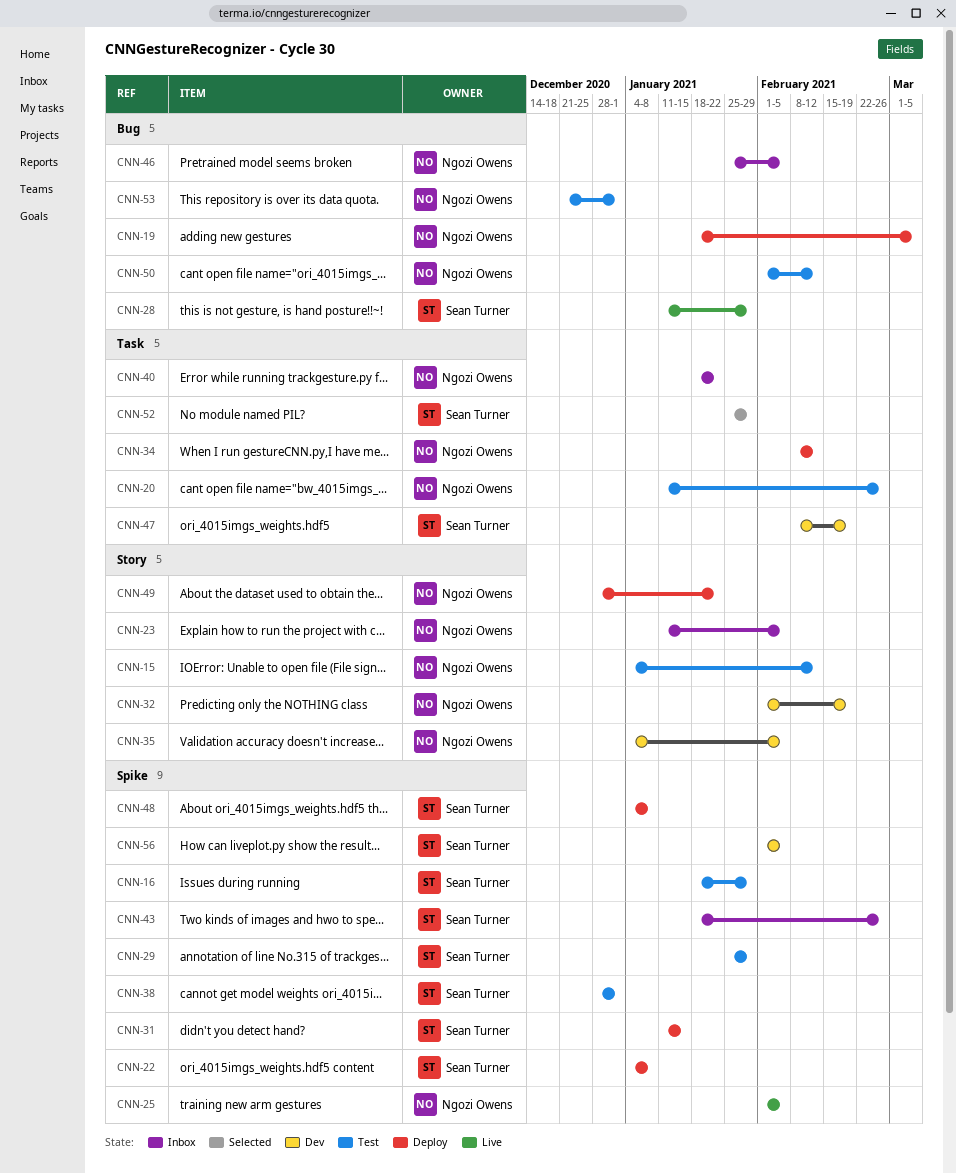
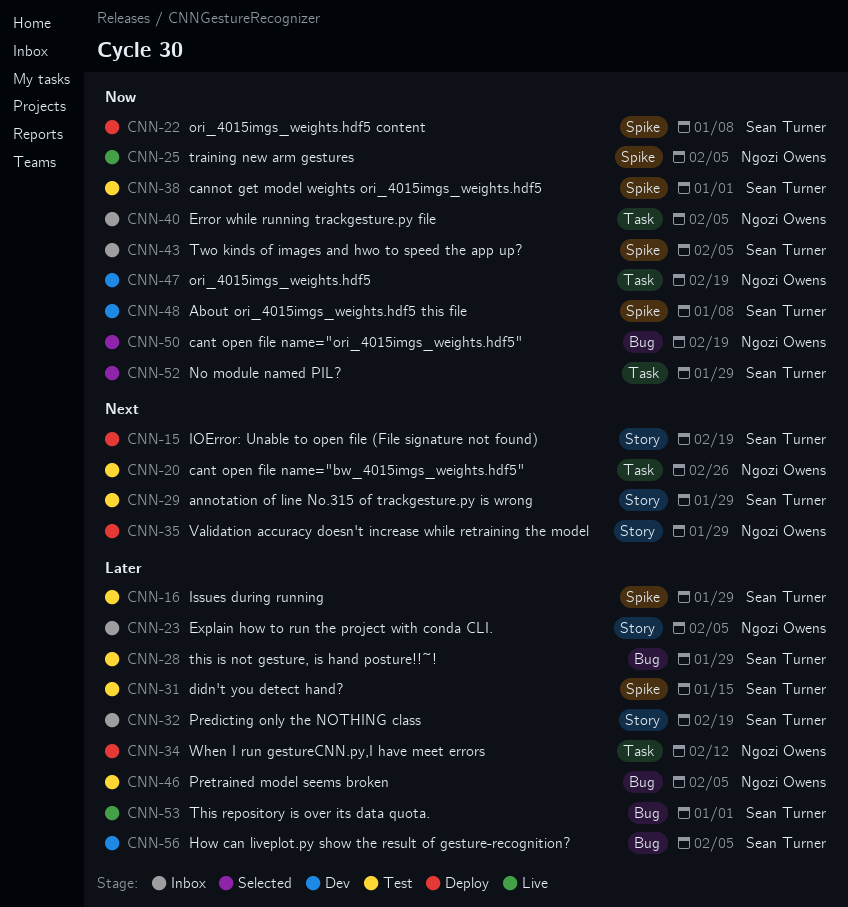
CNN-15, status: Test -> Deploy
CNN-15, owner: Ngozi Owens -> Sean Turner
CNN-15, due: Feb 12 -> Feb 19
CNN-19: present -> none
CNN-28, status: Live -> Test
CNN-29, label: Spike -> Story
CNN-31, status: Deploy -> Test
CNN-32, status: Dev -> Inbox
CNN-32, owner: Ngozi Owens -> Sean Turner
CNN-35, status: Dev -> Deploy
CNN-35, due: Feb 5 -> Jan 29
CNN-40, due: Jan 22 -> Feb 5
CNN-43, due: Feb 26 -> Feb 5
CNN-46, status: Inbox -> Test
CNN-47, owner: Sean Turner -> Ngozi Owens
CNN-48, status: Deploy -> Dev
CNN-49: present -> none
CNN-50, status: Test -> Selected
CNN-50, due: Feb 12 -> Feb 19
CNN-53, status: Test -> Live
CNN-53, owner: Ngozi Owens -> Sean Turner
CNN-56, label: Spike -> Bug

